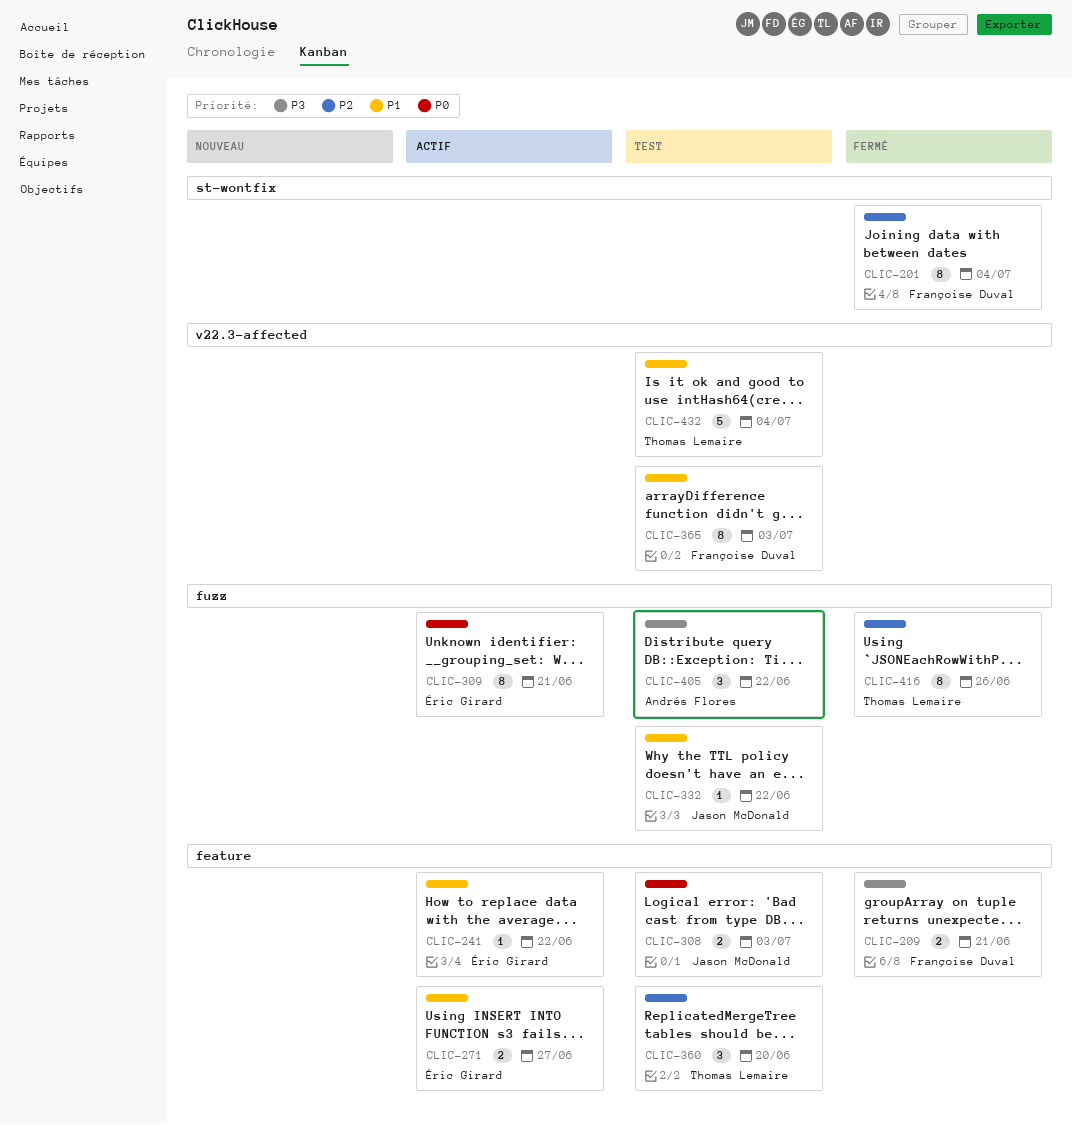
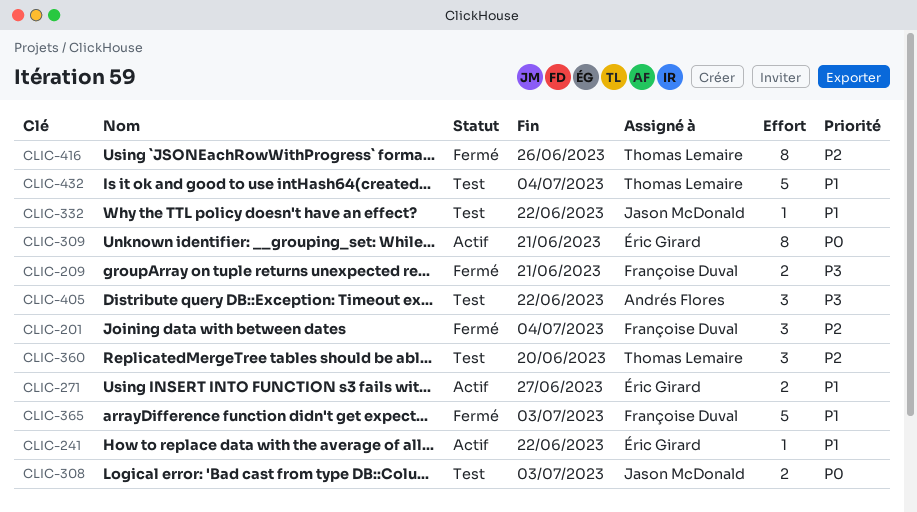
CLIC-201, estimate: 8 -> 3
CLIC-365, status: Test -> Fermé
CLIC-365, estimate: 8 -> 5

